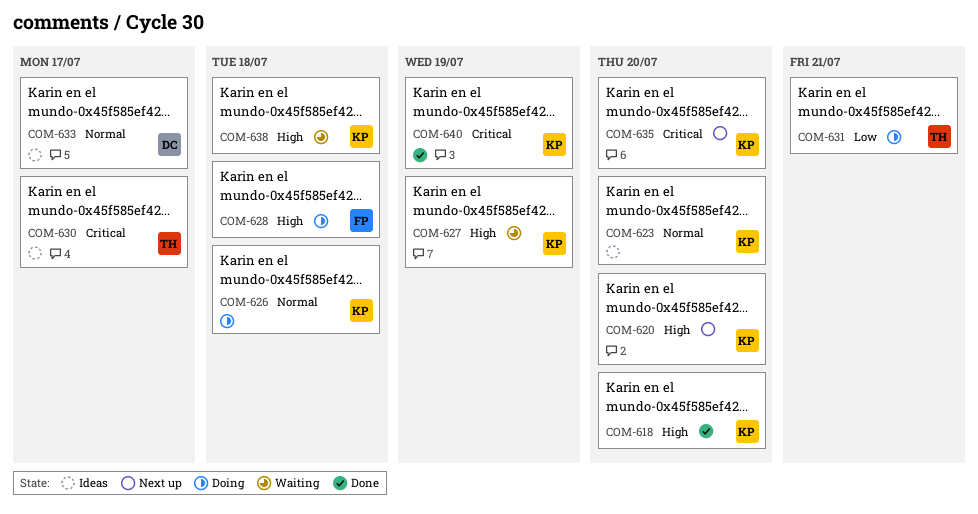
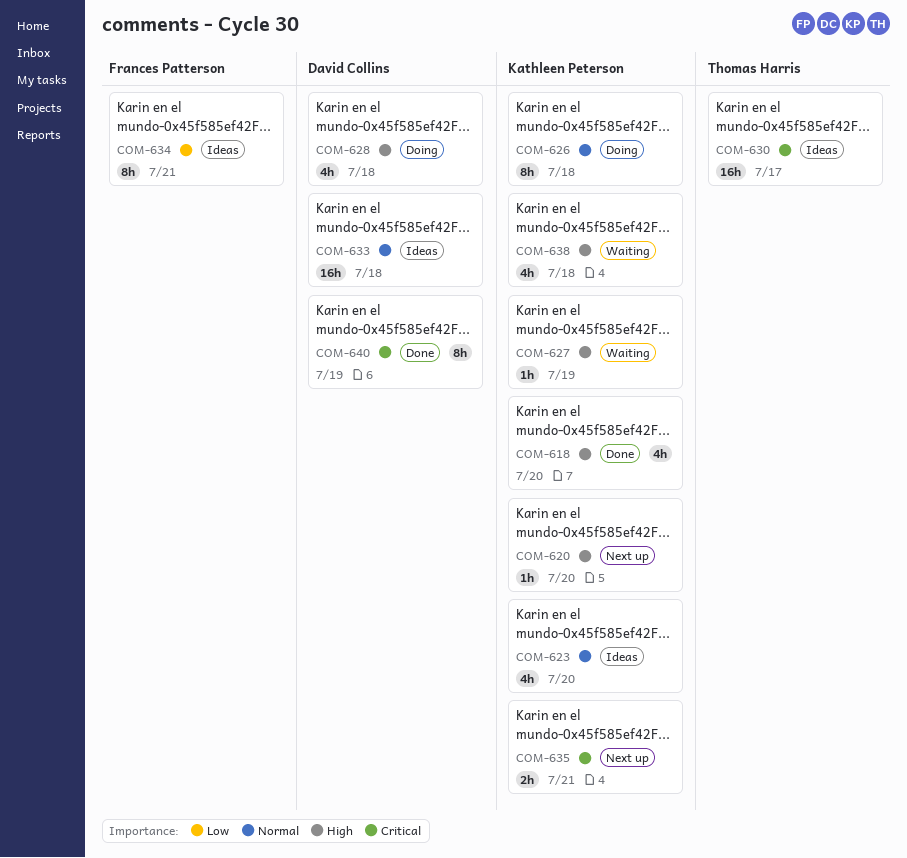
COM-628, owner: Frances Patterson -> David Collins
COM-631: present -> none
COM-633, due: Jul 17 -> Jul 18
COM-634: none -> present
COM-635, due: Jul 20 -> Jul 21
COM-640, owner: Kathleen Peterson -> David Collins

